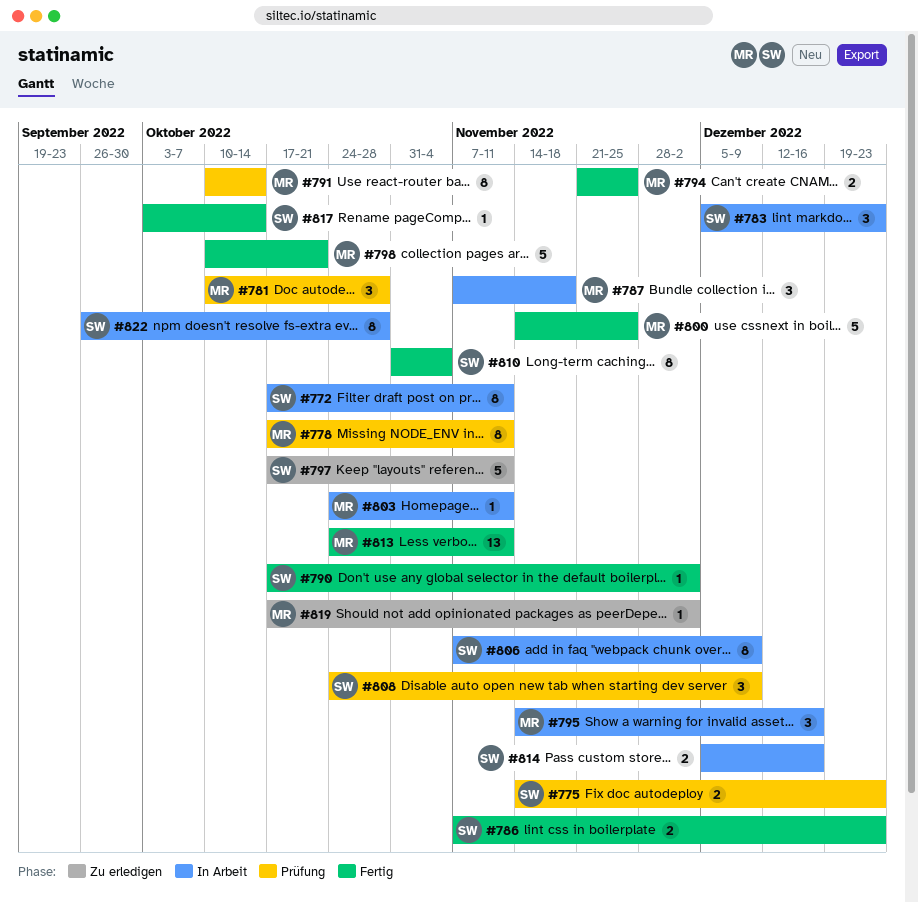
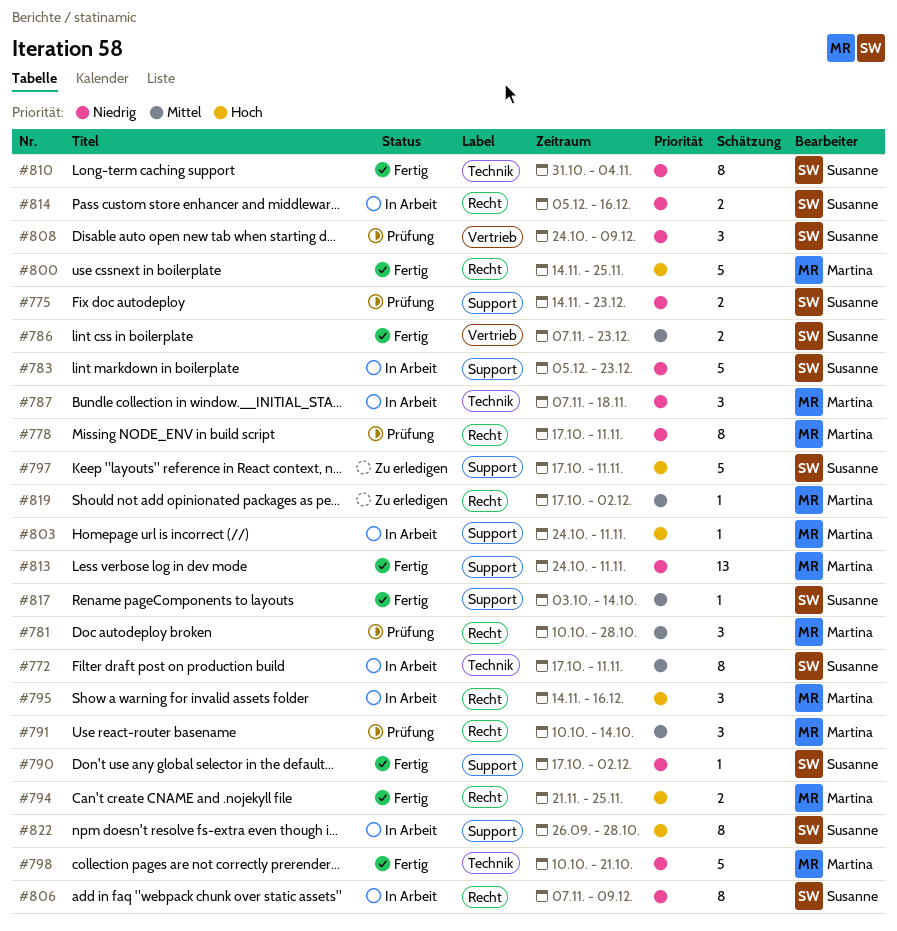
#783, estimate: 3 -> 5
#791, estimate: 8 -> 3

